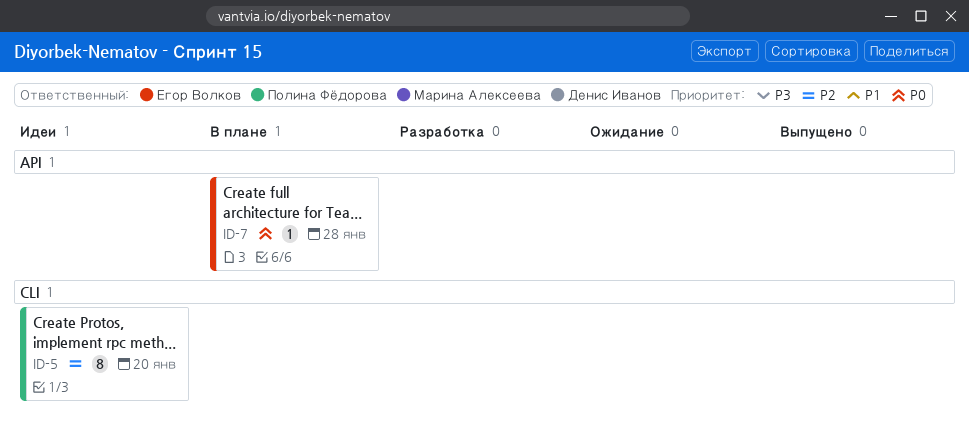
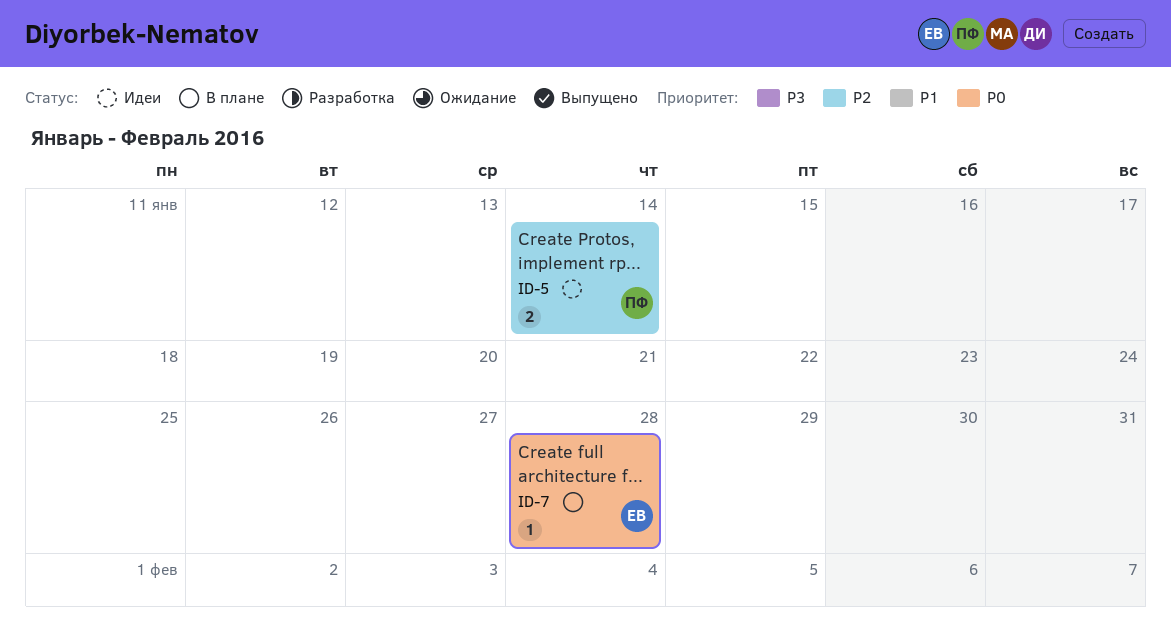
ID-5, estimate: 8 -> 2
ID-5, due: Jan 20 -> Jan 14

